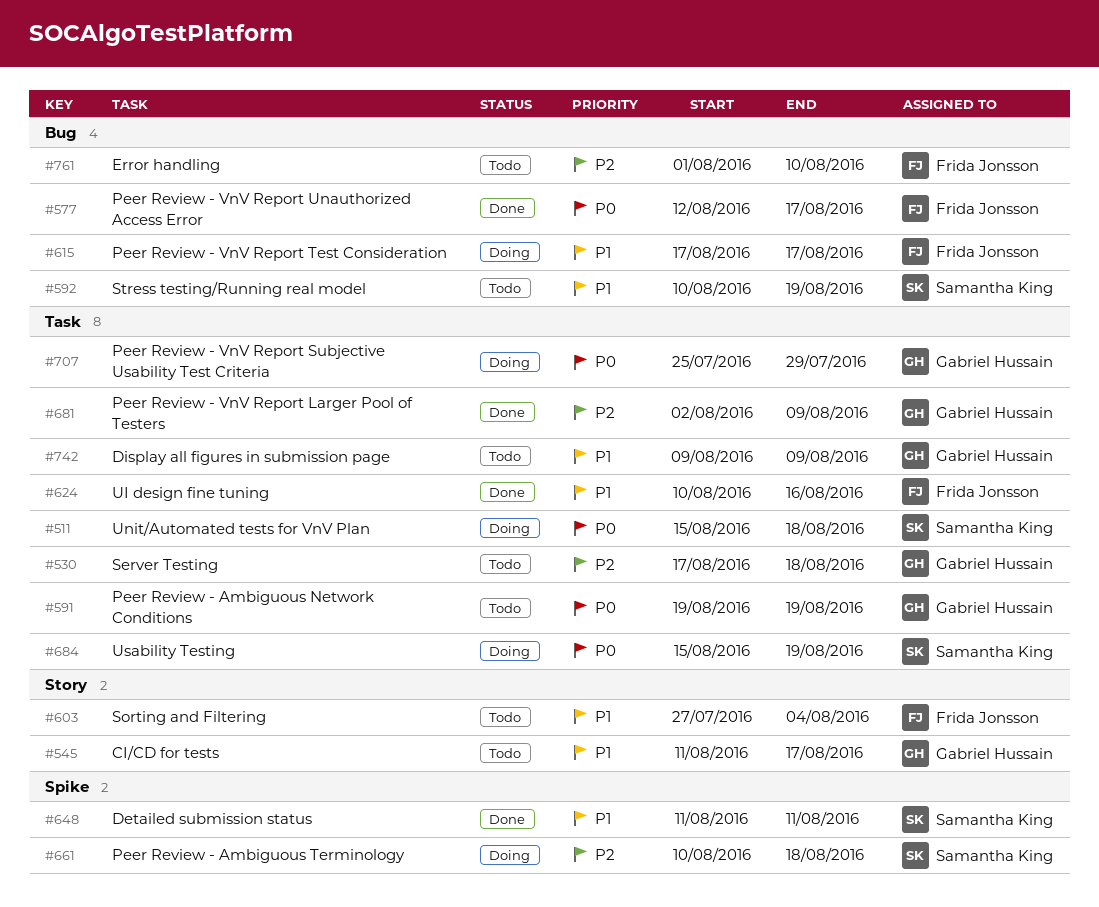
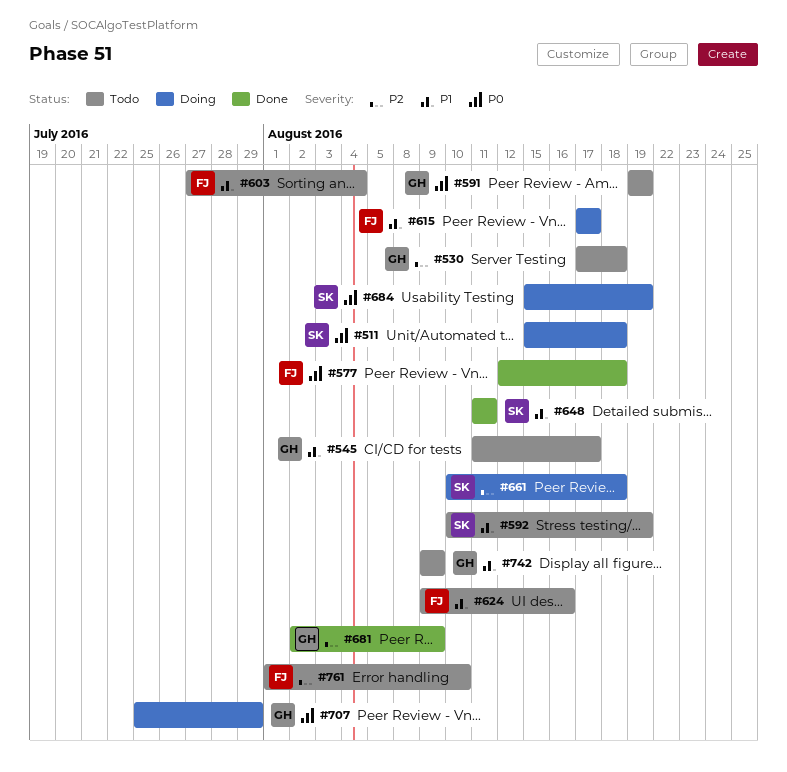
#577, due: Aug 17 -> Aug 18
#624, status: Done -> Todo
#624, start: Aug 10 -> Aug 9

